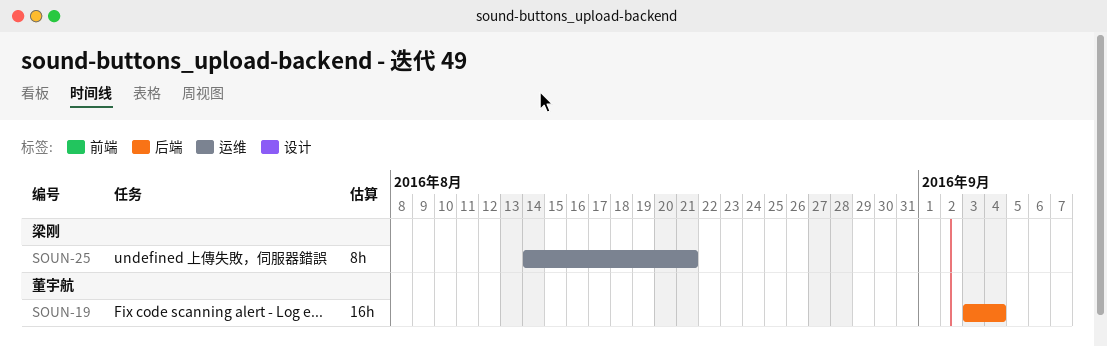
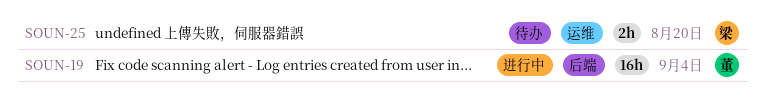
SOUN-25, estimate: 8h -> 2h
SOUN-25, due: Aug 21 -> Aug 20

